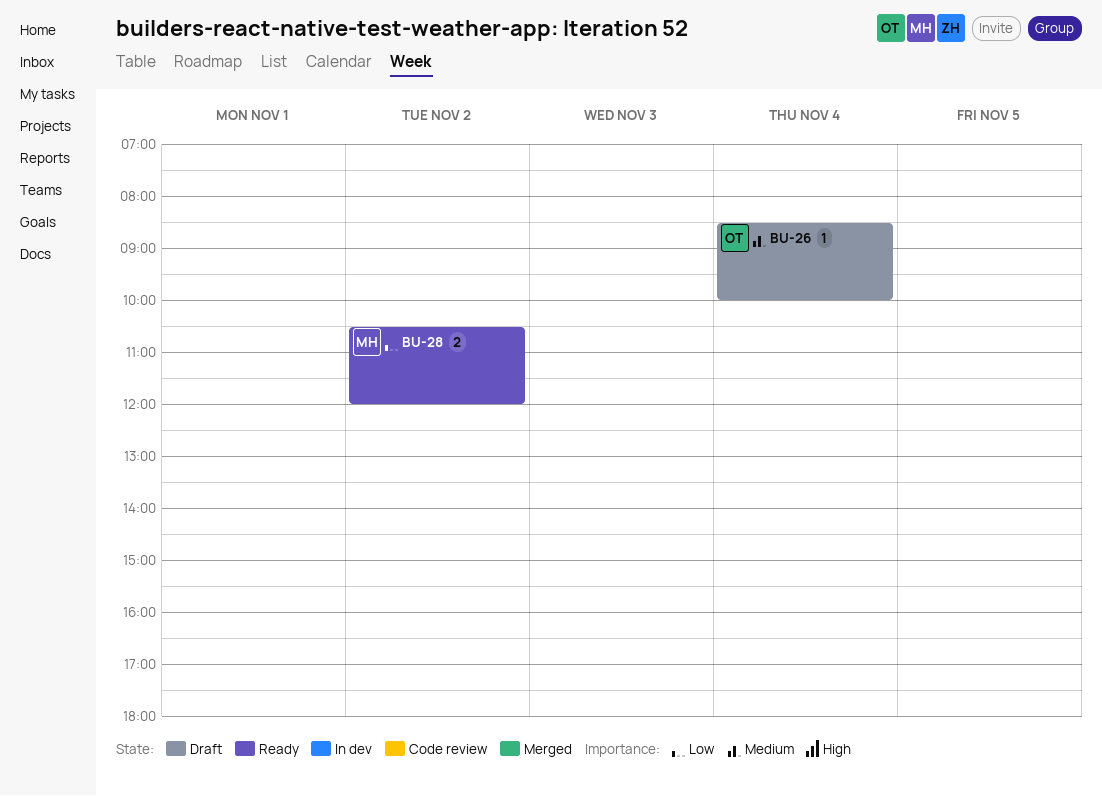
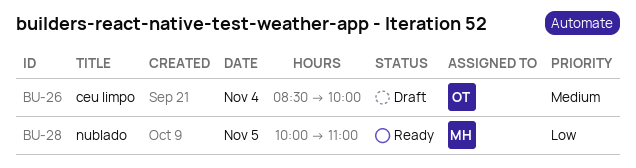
BU-28, day: Nov 2 -> Nov 5
BU-28, begins: 10:30 -> 10:00
BU-28, ends: 12:00 -> 11:00

